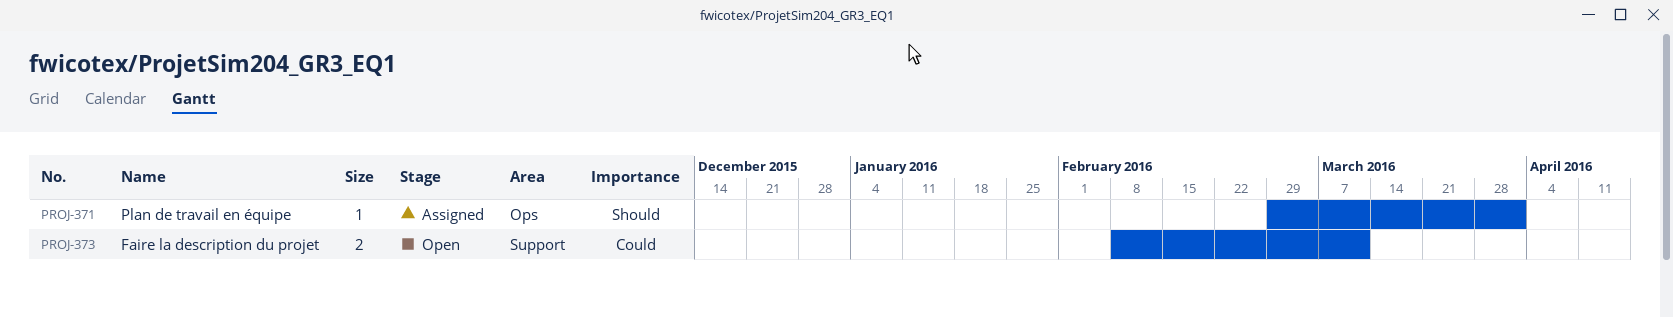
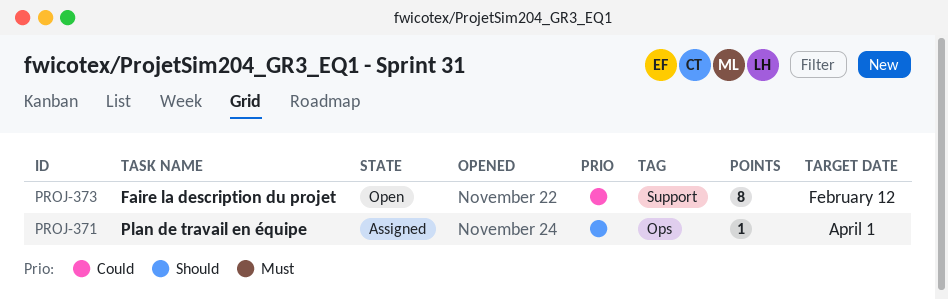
PROJ-373, estimate: 2 -> 8
PROJ-373, due: Mar 11 -> Feb 12

